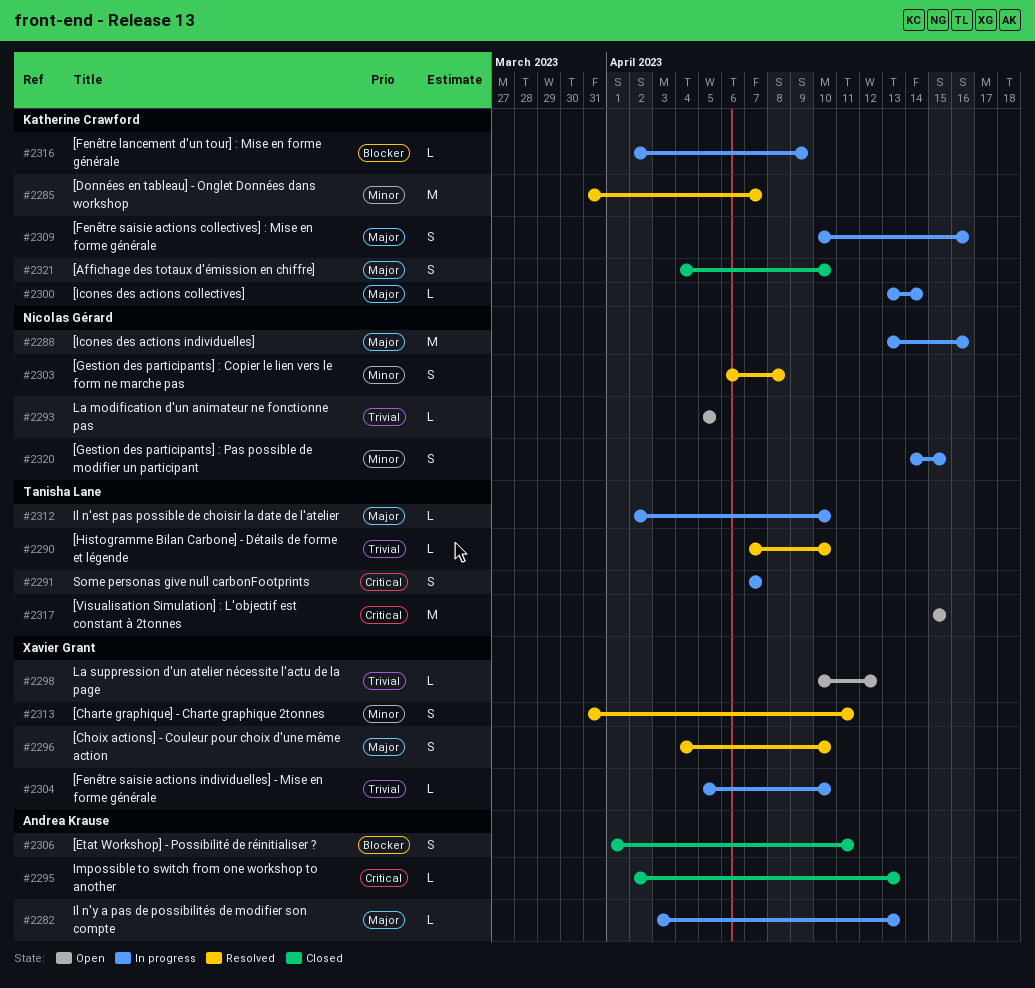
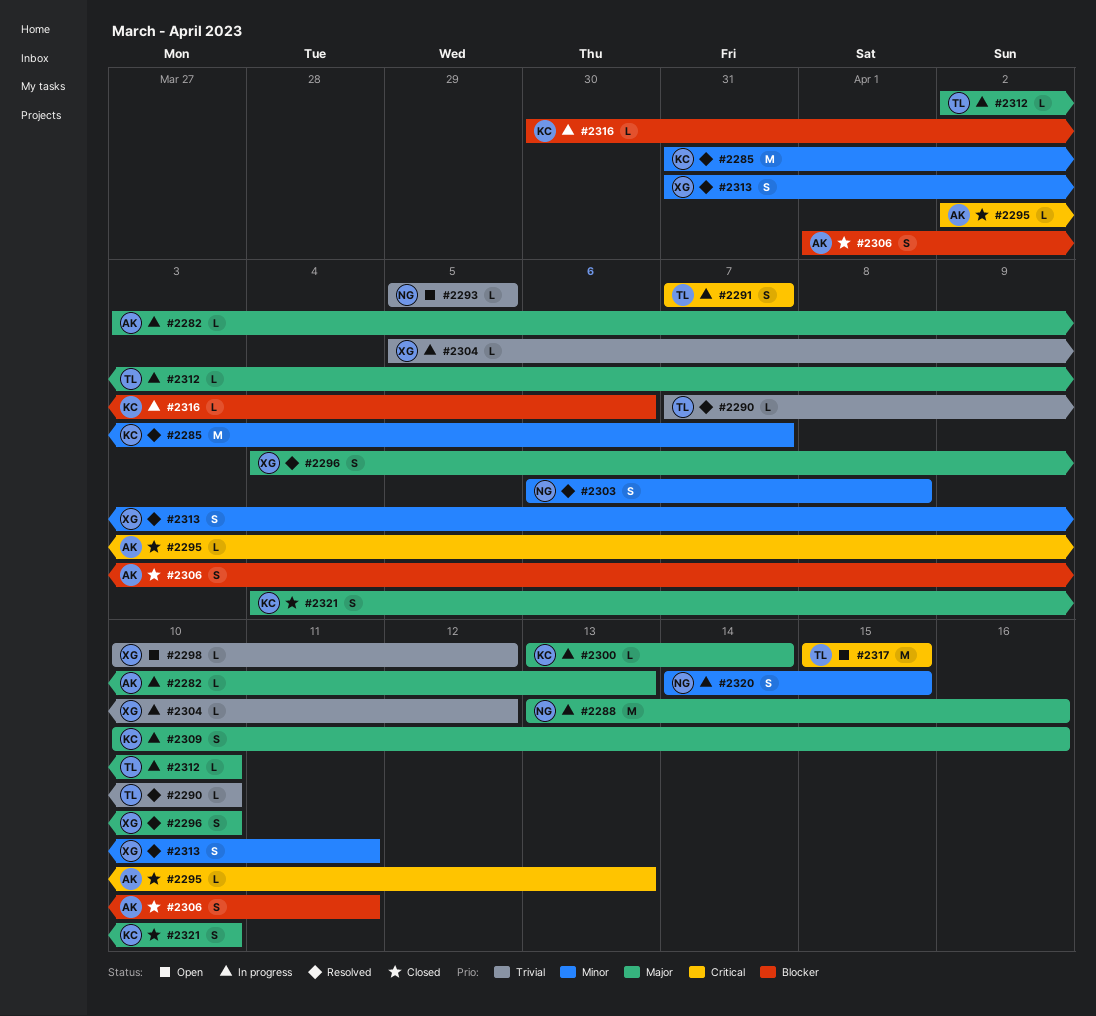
#2304, due: Apr 10 -> Apr 12
#2316, start: Apr 2 -> Mar 30
#2316, due: Apr 9 -> Apr 6

